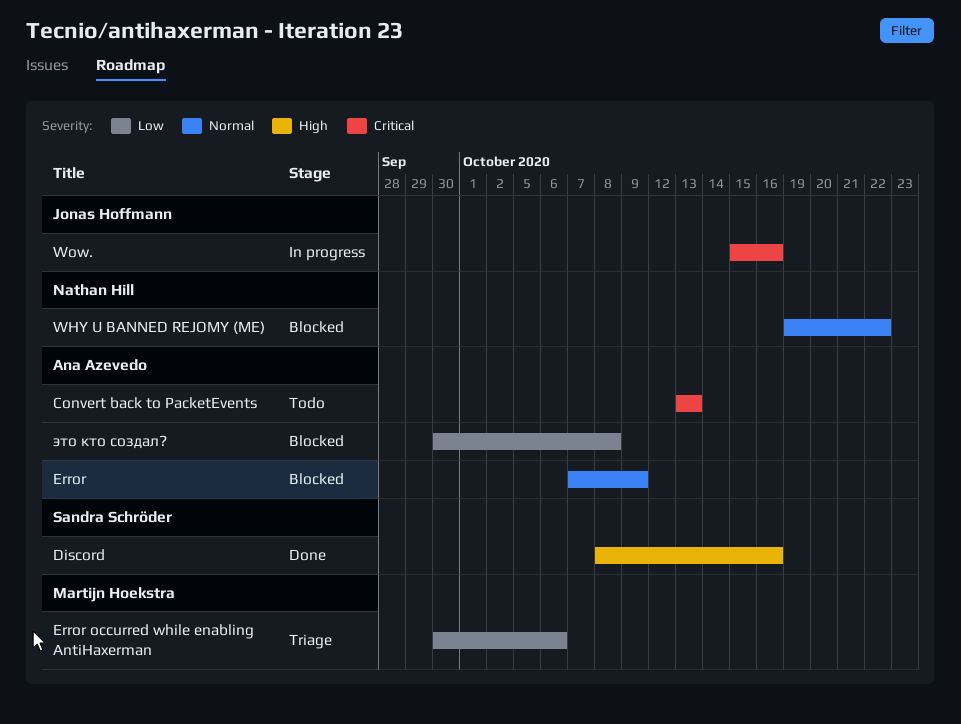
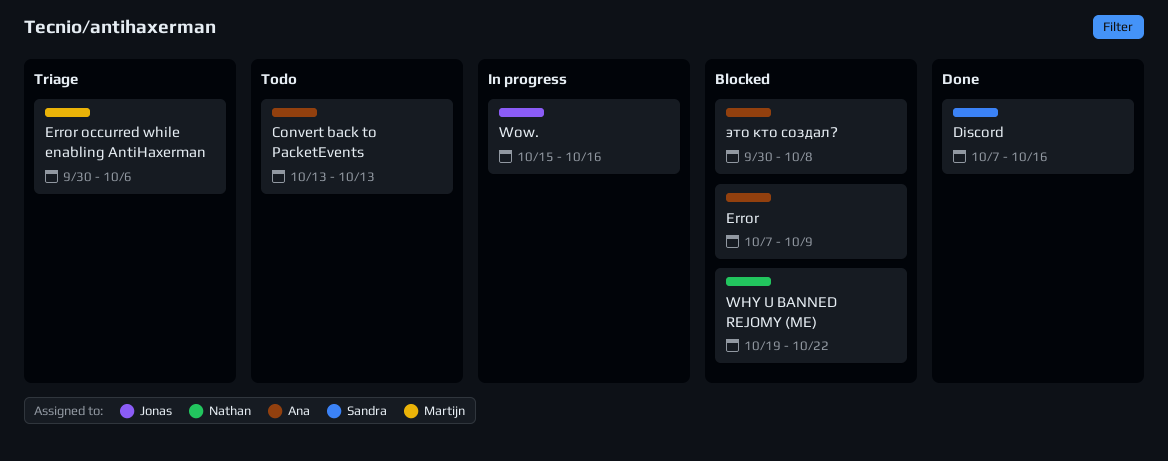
Discord, start: Oct 8 -> Oct 7

